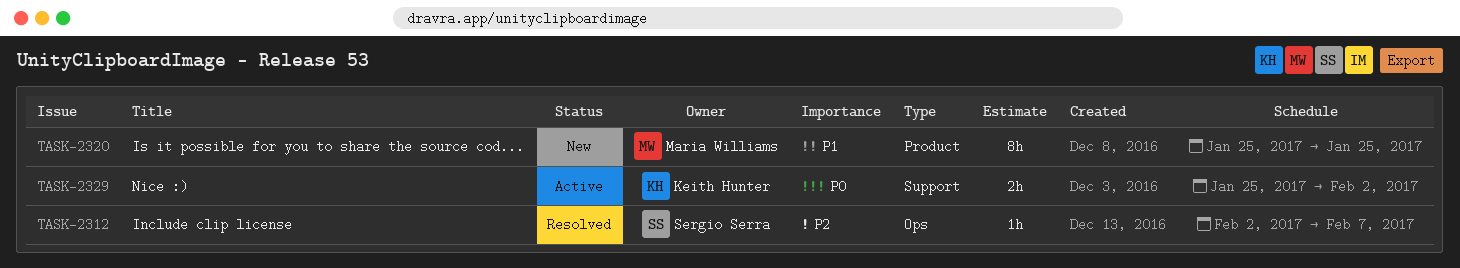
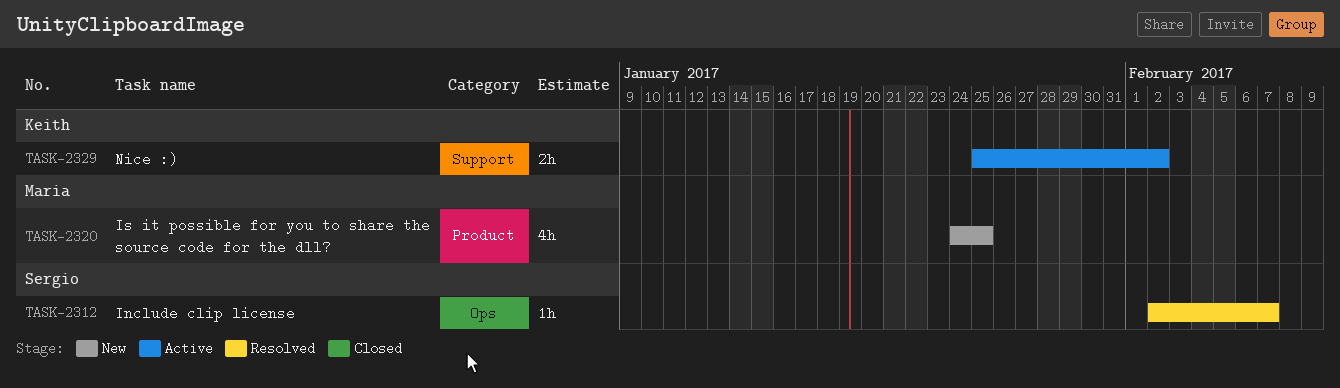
TASK-2320, estimate: 8h -> 4h
TASK-2320, start: Jan 25 -> Jan 24

